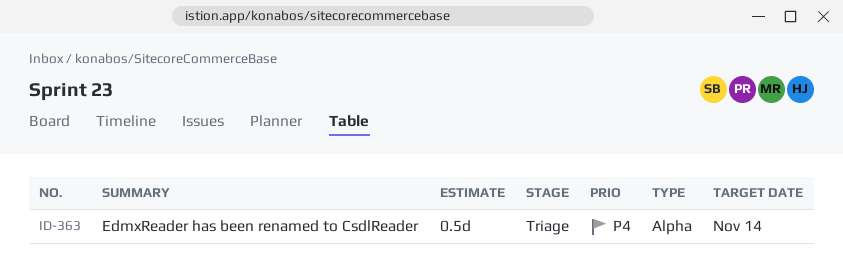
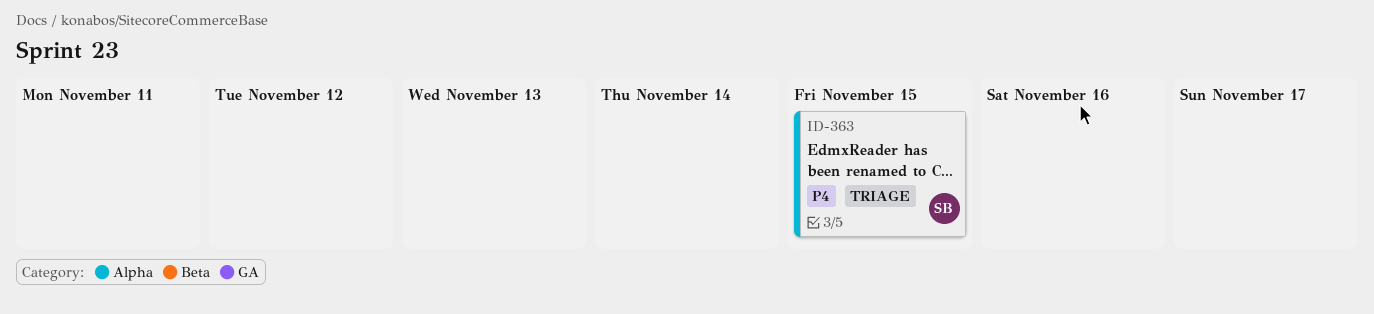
ID-363, due: Nov 14 -> Nov 15

